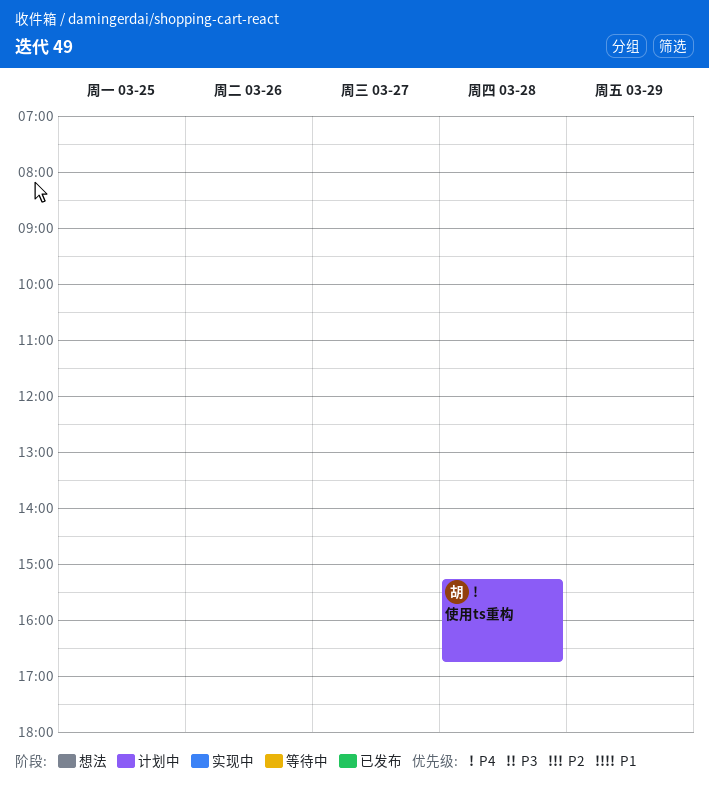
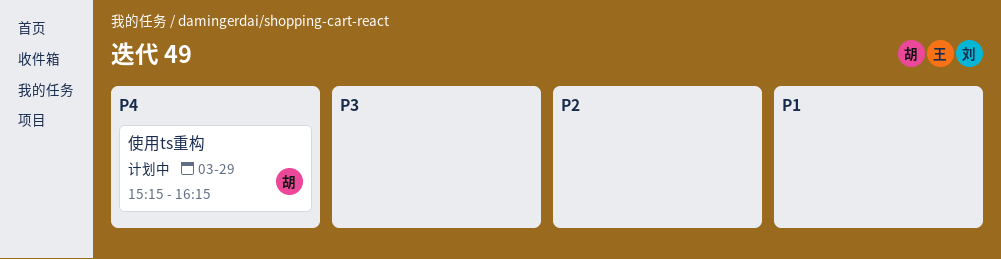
使用ts重构, day: Mar 28 -> Mar 29
使用ts重构, ends: 16:45 -> 16:15

